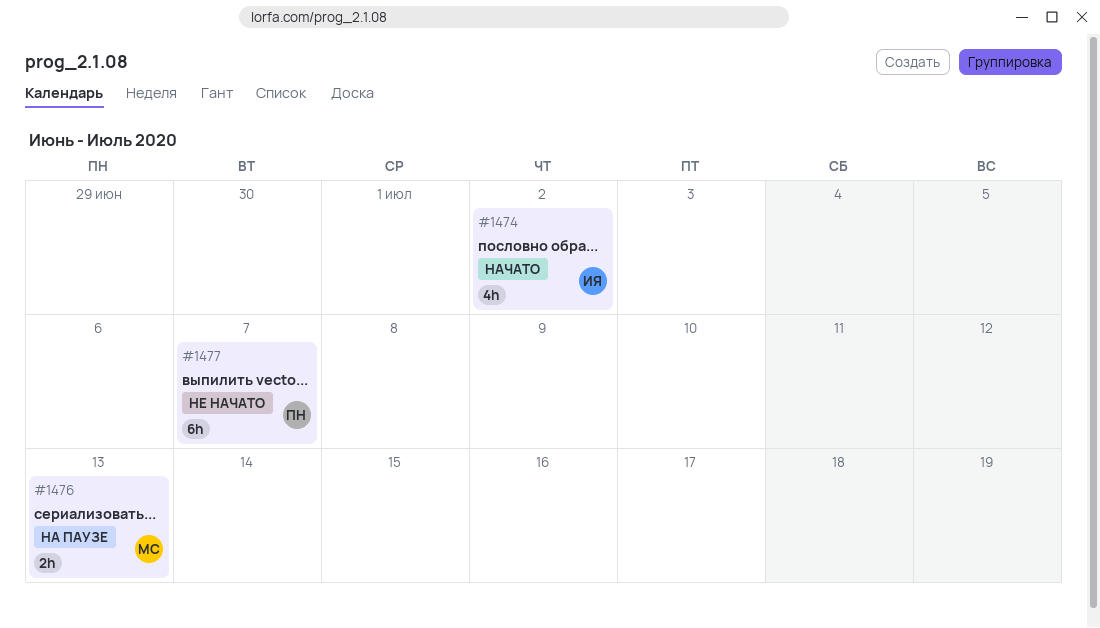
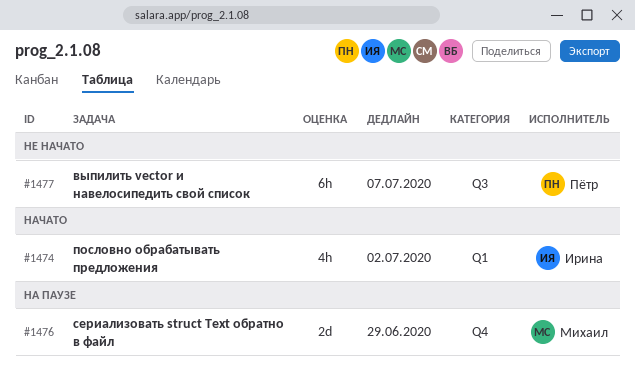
#1476, estimate: 2h -> 2d
#1476, due: Jul 13 -> Jun 29

